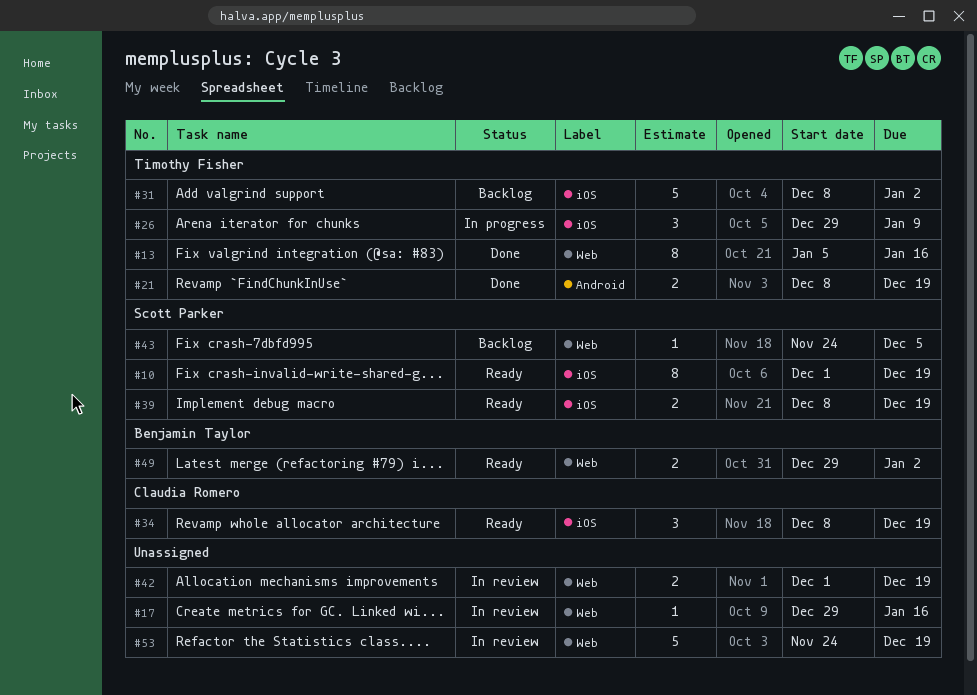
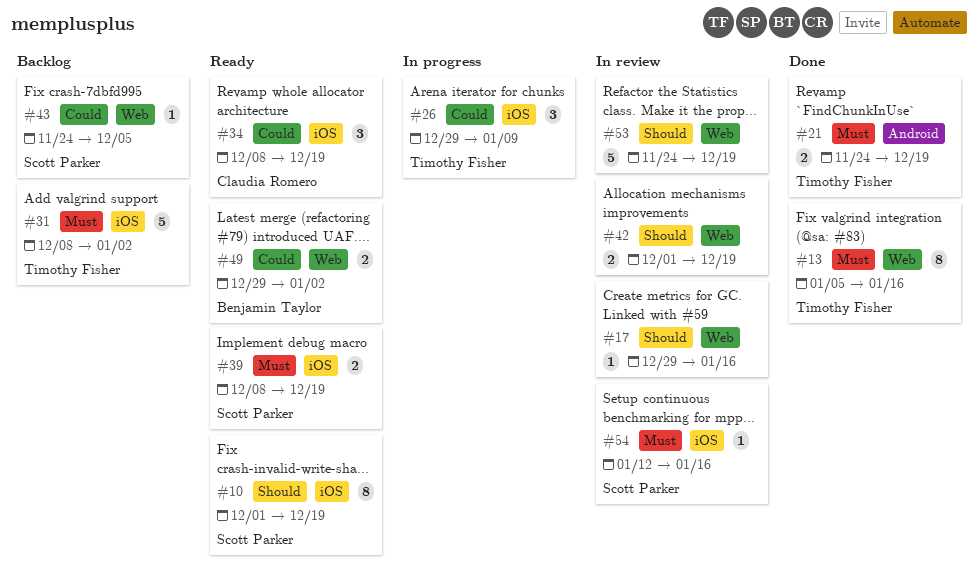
#21, start: Dec 8 -> Nov 24
#54: none -> present

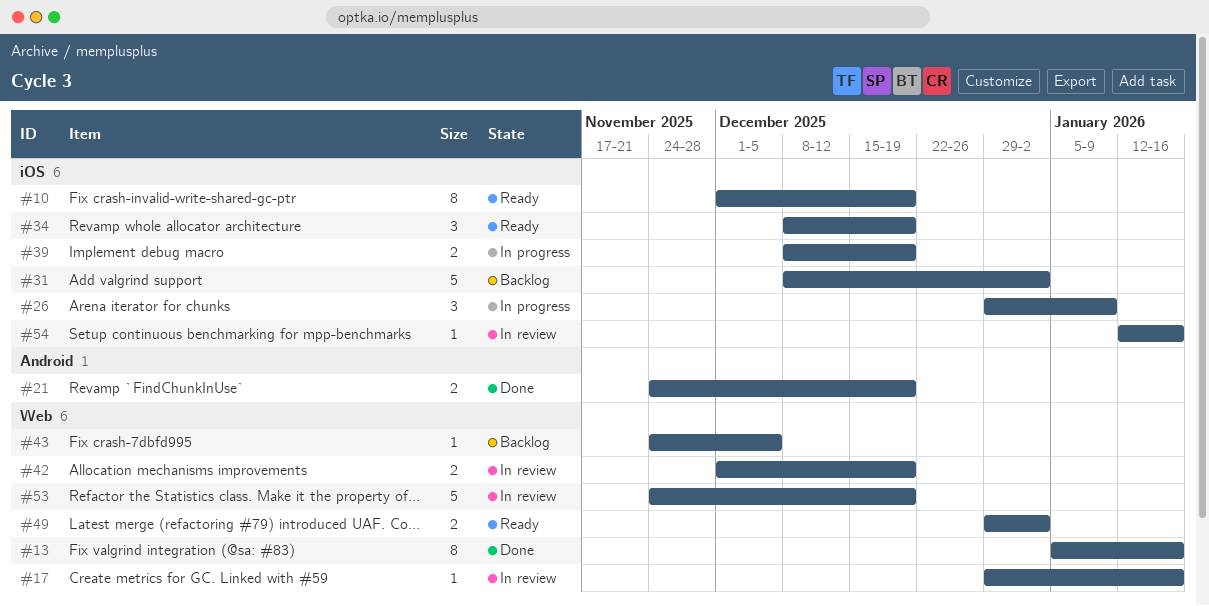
#39, status: Ready -> In progress

